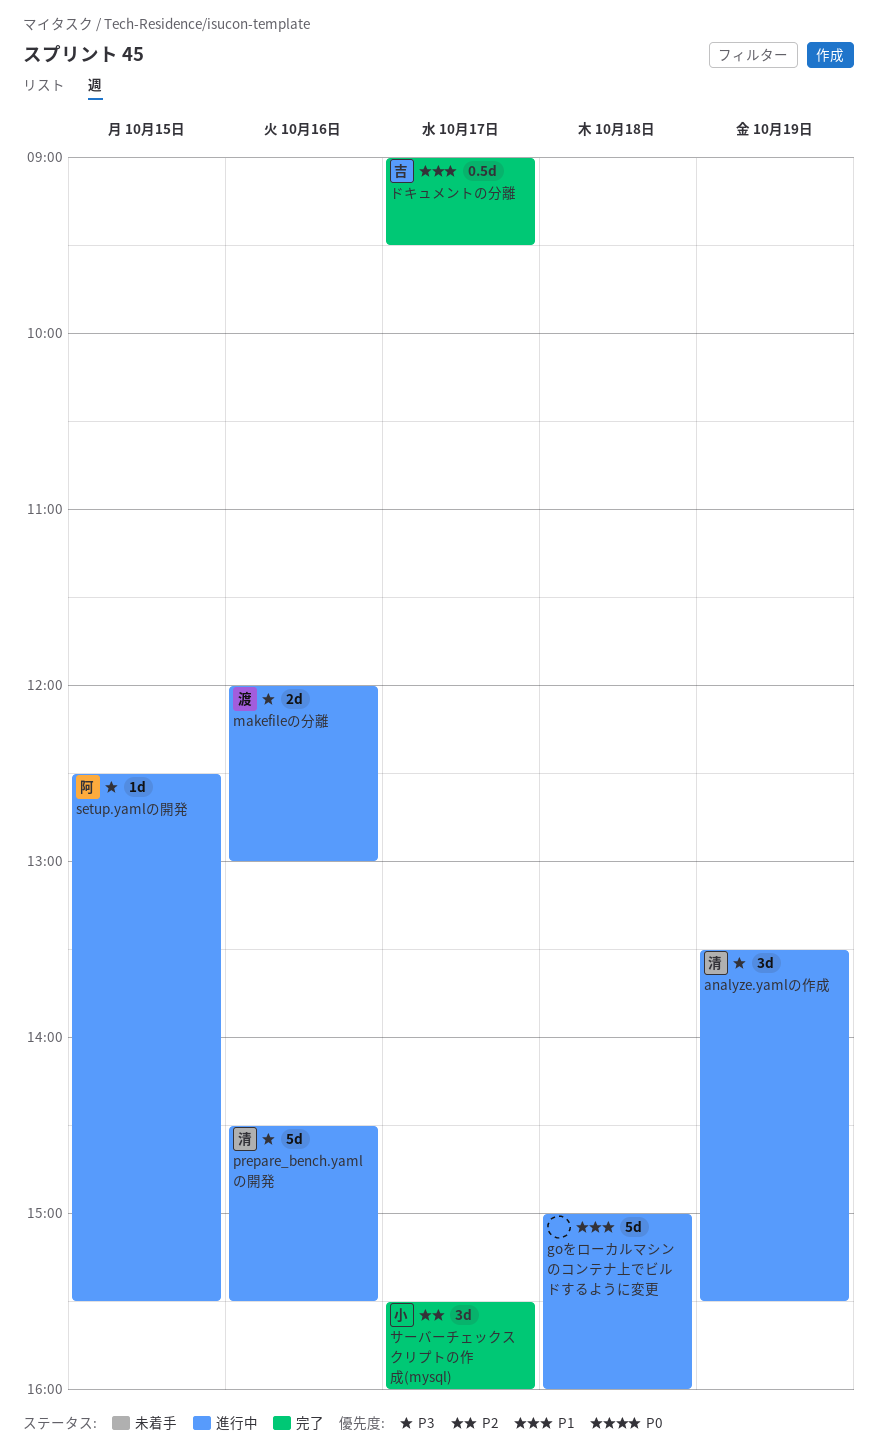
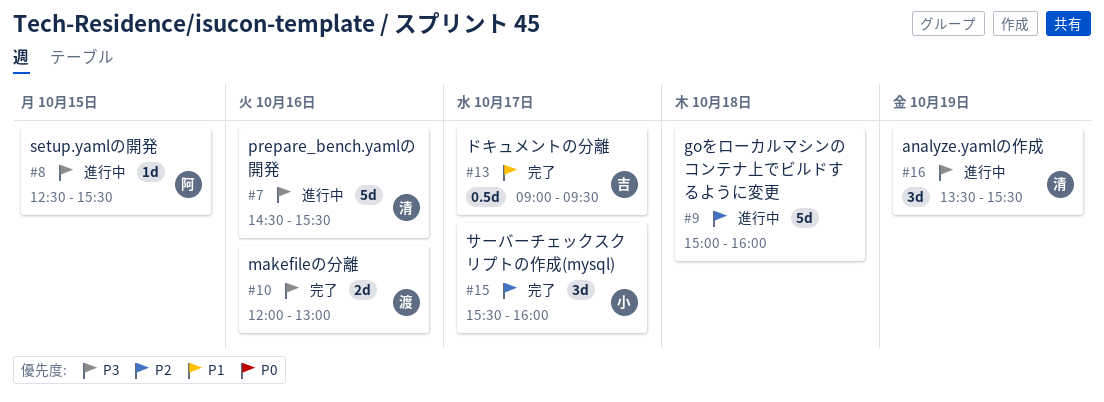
goをローカルマシンのコンテナ上でビルドするように変更, priority: P1 -> P2
makefileの分離, status: 進行中 -> 完了

